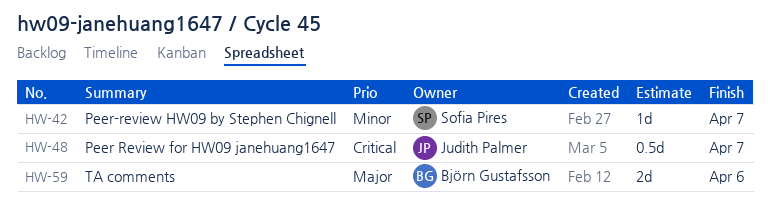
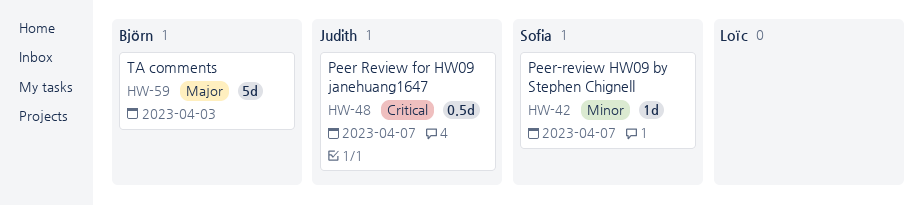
HW-59, estimate: 2d -> 5d
HW-59, due: Apr 6 -> Apr 3

